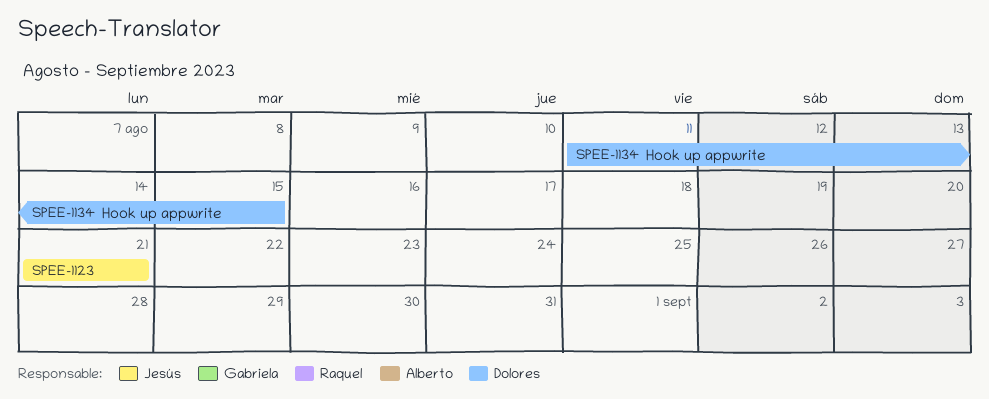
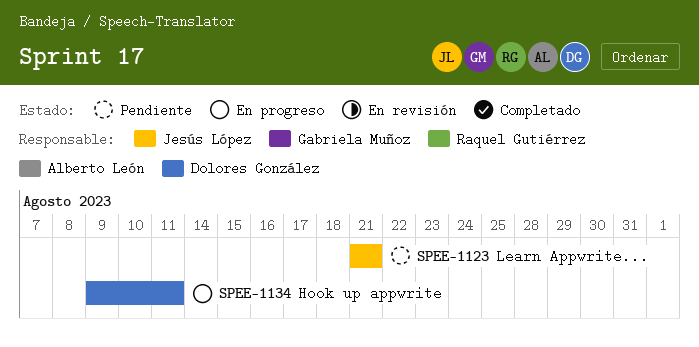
SPEE-1134, start: Aug 11 -> Aug 9
SPEE-1134, due: Aug 15 -> Aug 11

